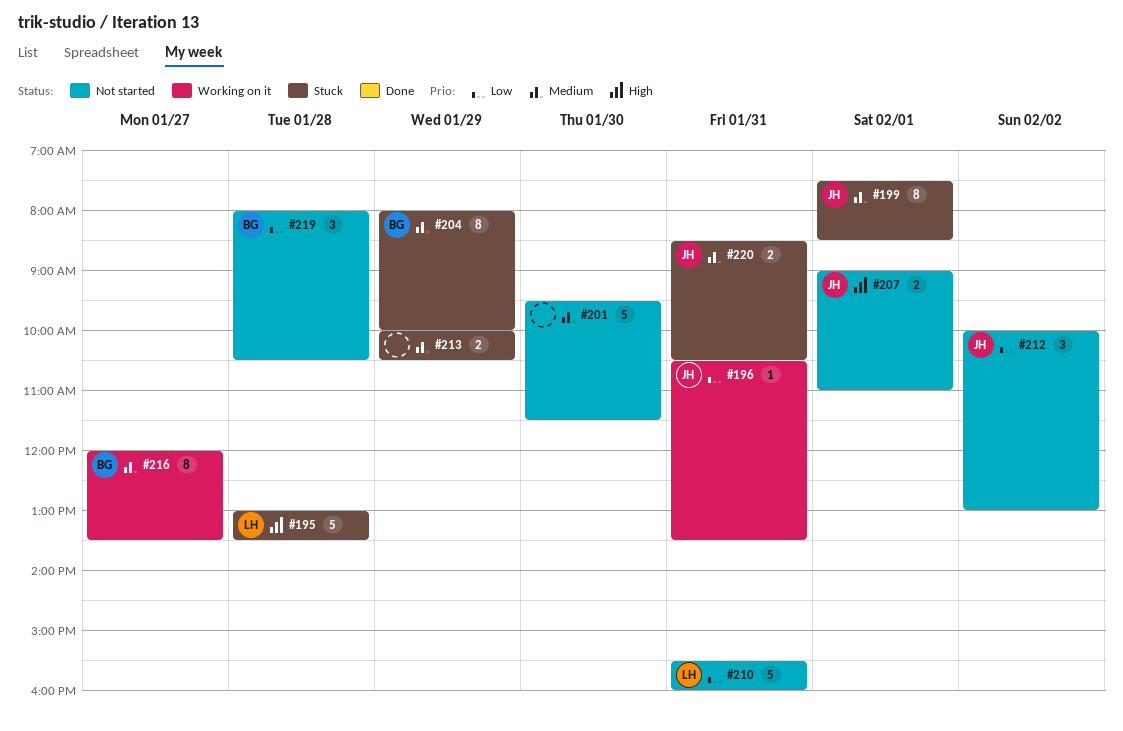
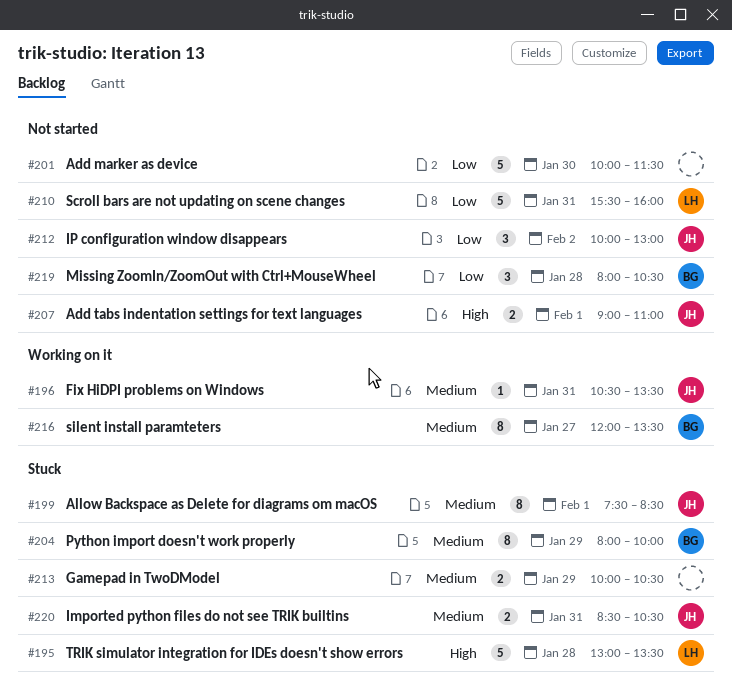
#196, priority: Low -> Medium
#201, priority: Medium -> Low
#201, begins: 09:30 -> 10:00

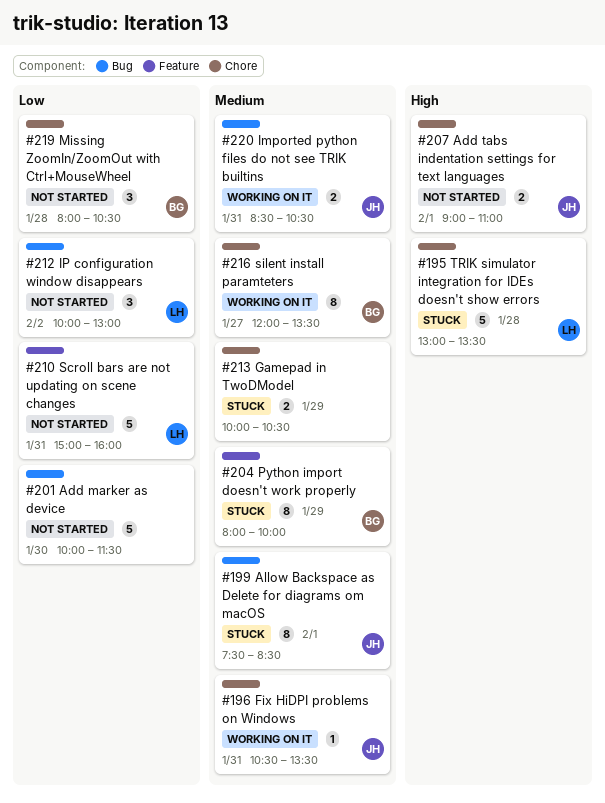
#210, begins: 15:30 -> 15:00
#212, owner: JH -> LH
#220, status: Stuck -> Working on it

